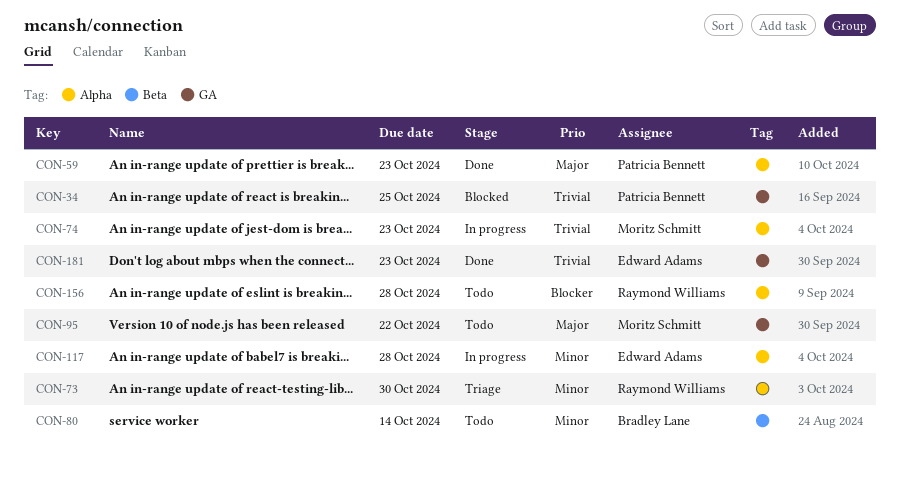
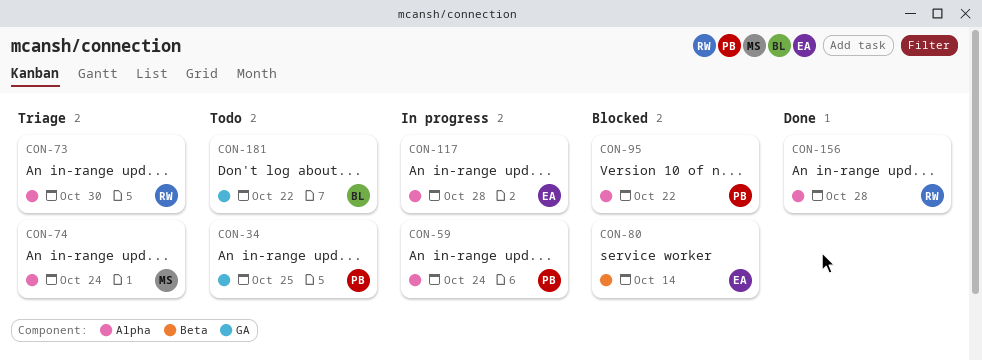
CON-34, status: Blocked -> Todo
CON-59, status: Done -> In progress
CON-59, due: Oct 23 -> Oct 24
CON-74, status: In progress -> Triage
CON-74, due: Oct 23 -> Oct 24
CON-80, status: Todo -> Blocked
CON-80, owner: Bradley Lane -> Edward Adams
CON-95, status: Todo -> Blocked
CON-95, owner: Moritz Schmitt -> Patricia Bennett
CON-95, label: GA -> Alpha
CON-156, status: Todo -> Done
CON-181, status: Done -> Todo
CON-181, owner: Edward Adams -> Bradley Lane
CON-181, due: Oct 23 -> Oct 22

